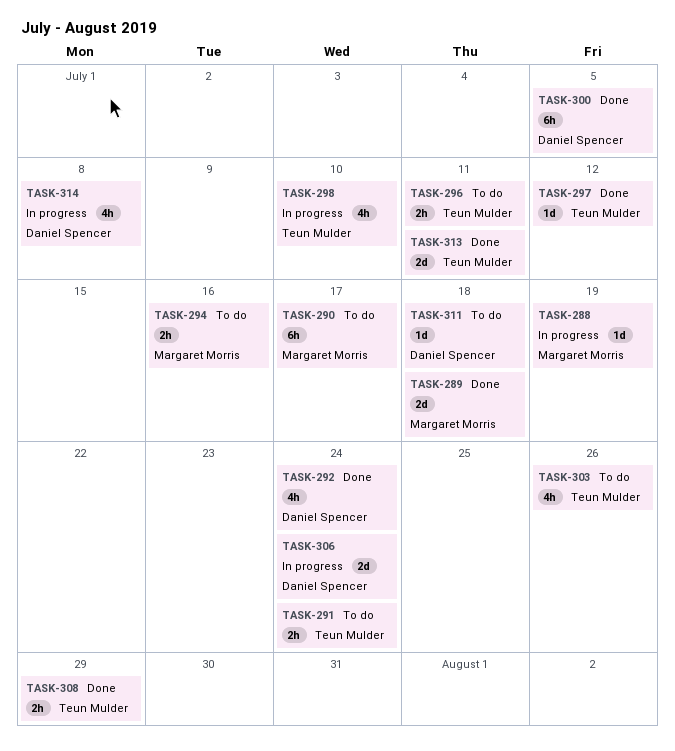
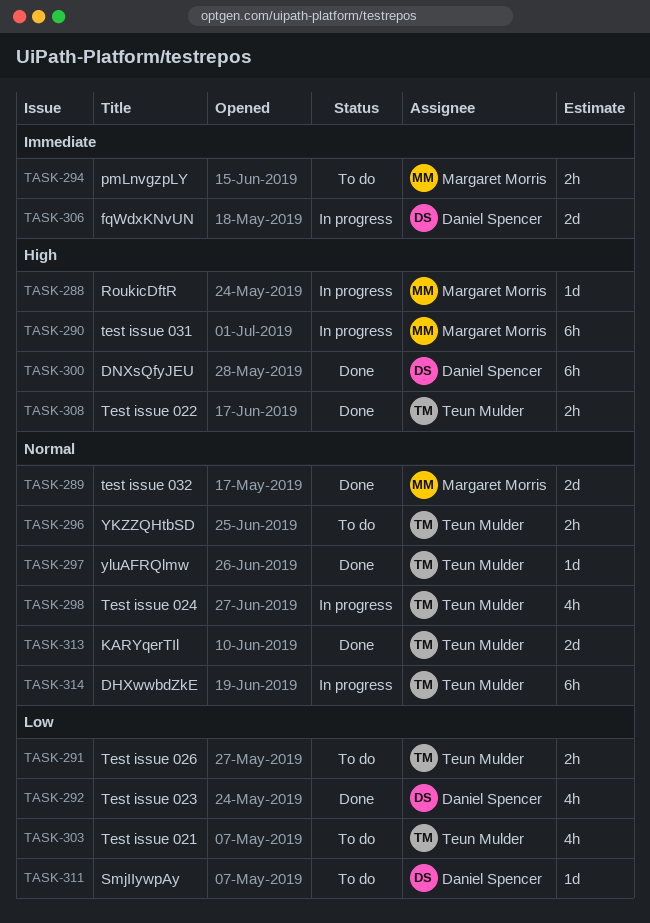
TASK-290, status: To do -> In progress
TASK-314, owner: Daniel Spencer -> Teun Mulder
TASK-314, estimate: 4h -> 6h

